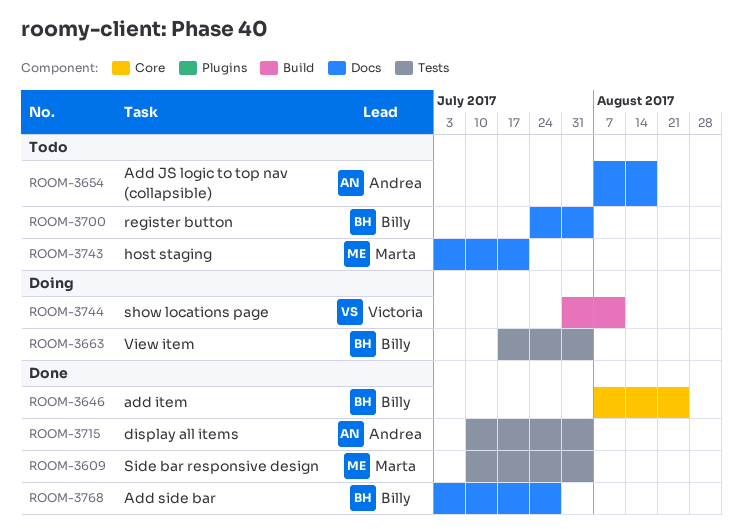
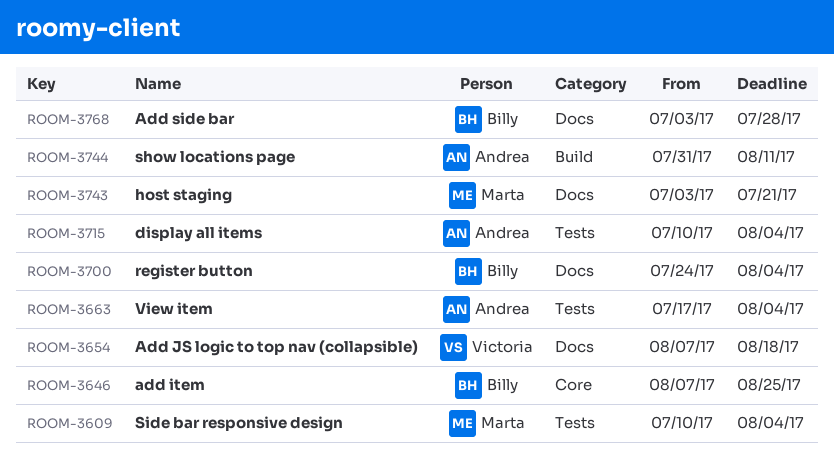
ROOM-3654, owner: Andrea -> Victoria
ROOM-3663, owner: Billy -> Andrea
ROOM-3744, owner: Victoria -> Andrea

